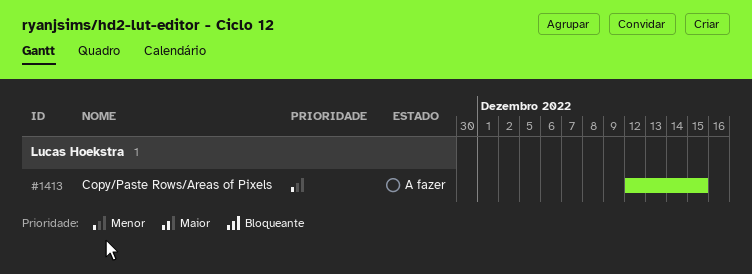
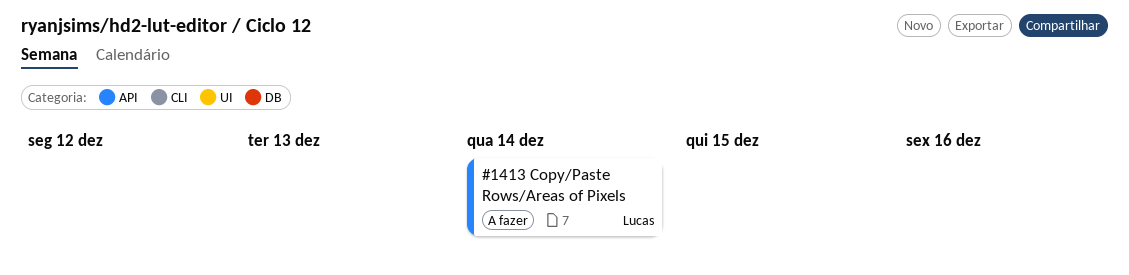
#1413, due: Dec 15 -> Dec 14

